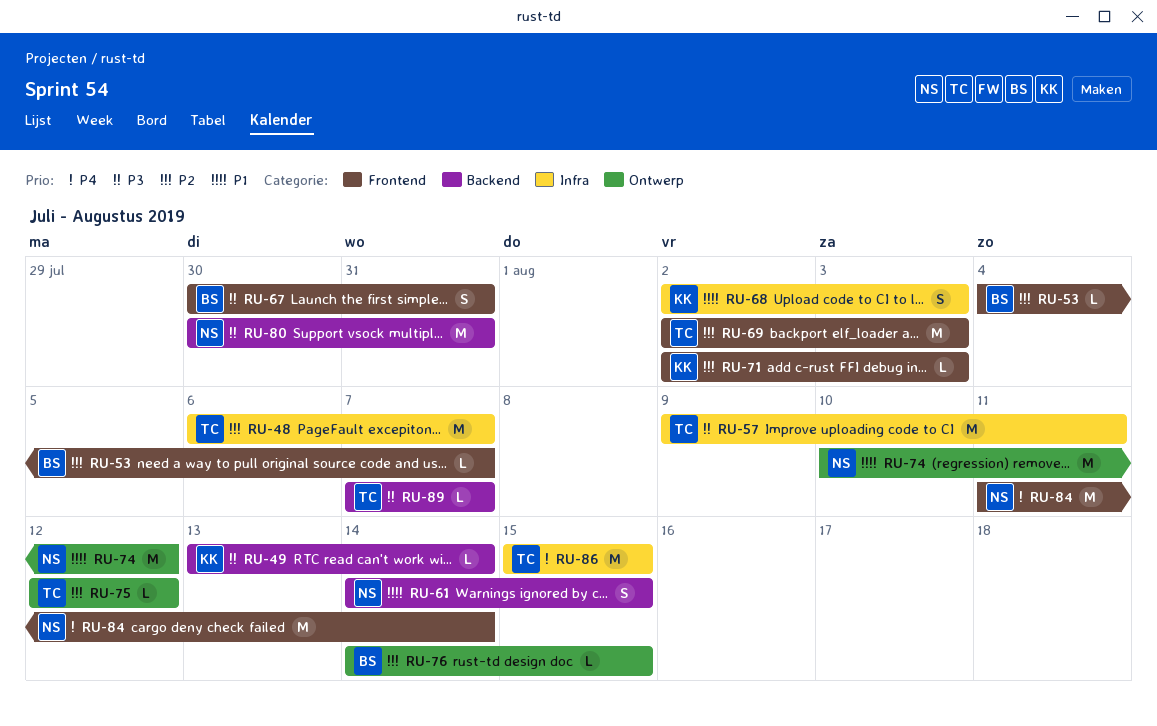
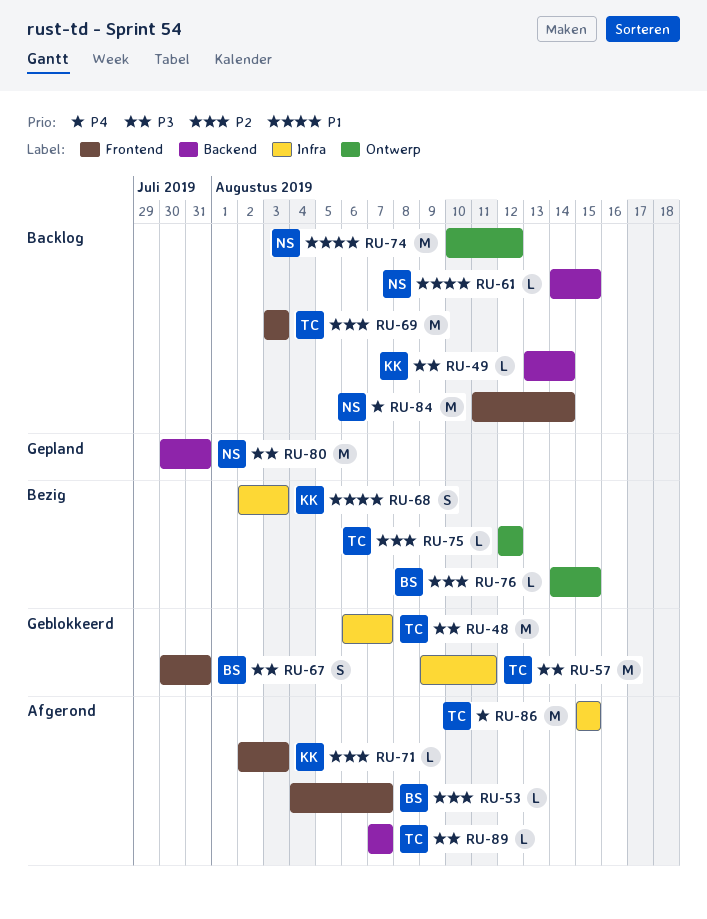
RU-48, priority: P2 -> P3
RU-61, estimate: S -> L
RU-69, start: Aug 2 -> Aug 3

